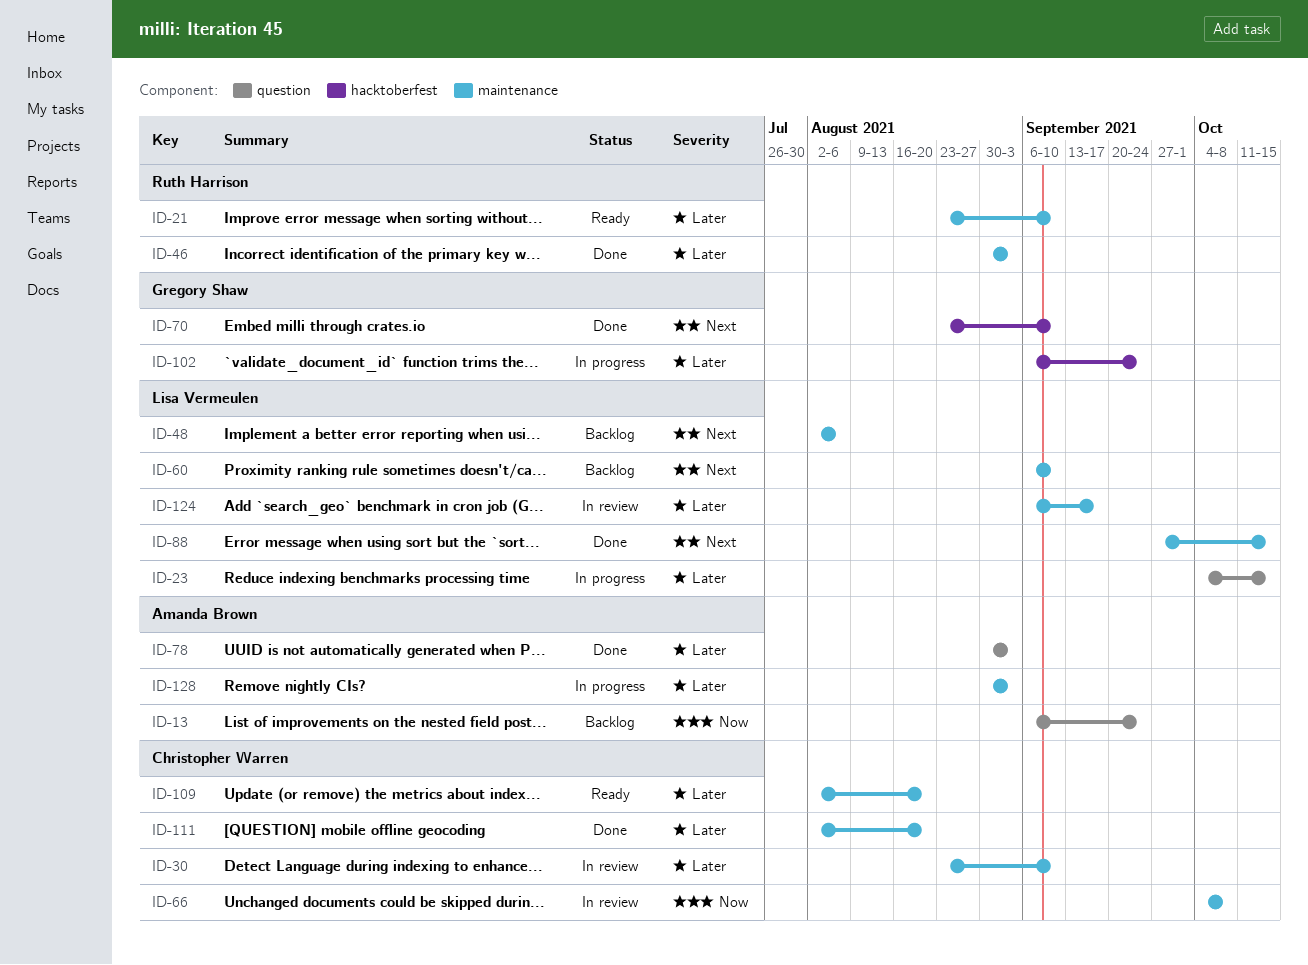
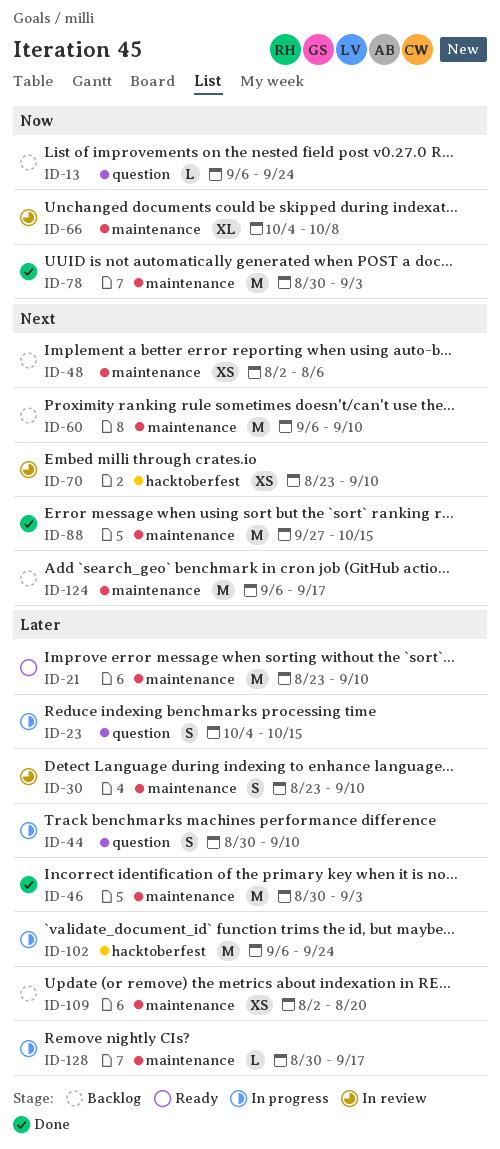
ID-44: none -> present
ID-70, status: Done -> In review
ID-78, priority: Later -> Now
ID-78, label: question -> maintenance
ID-109, status: Ready -> Backlog
ID-111: present -> none
ID-124, status: In review -> Backlog
ID-124, priority: Later -> Next
ID-128, due: Sep 3 -> Sep 17

